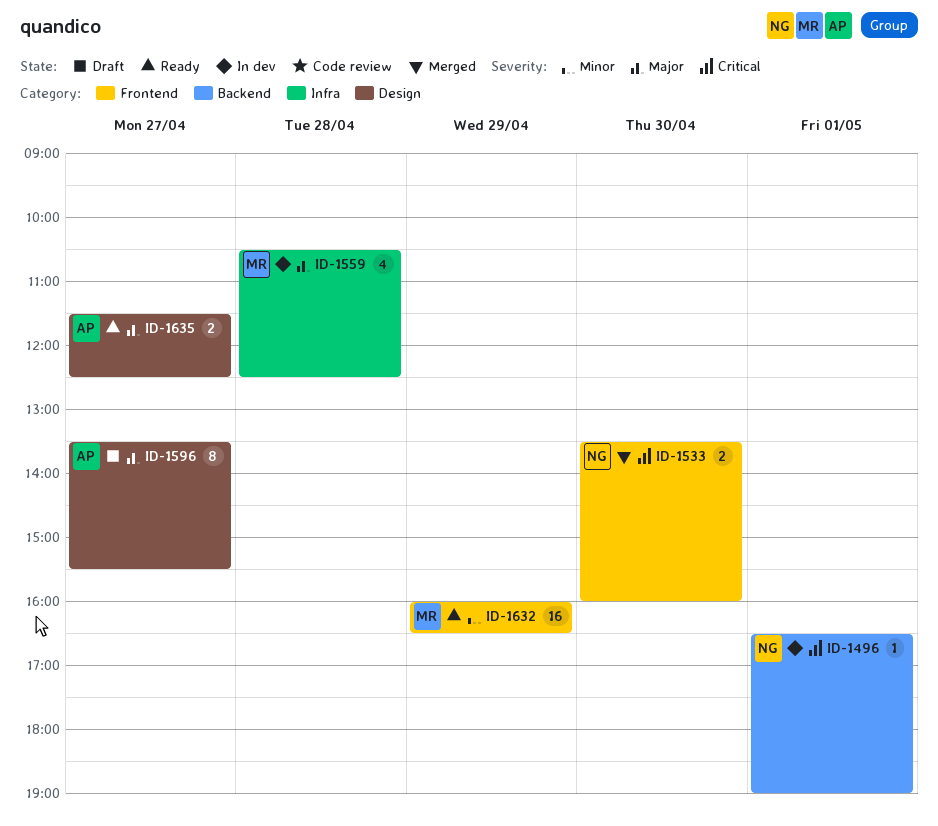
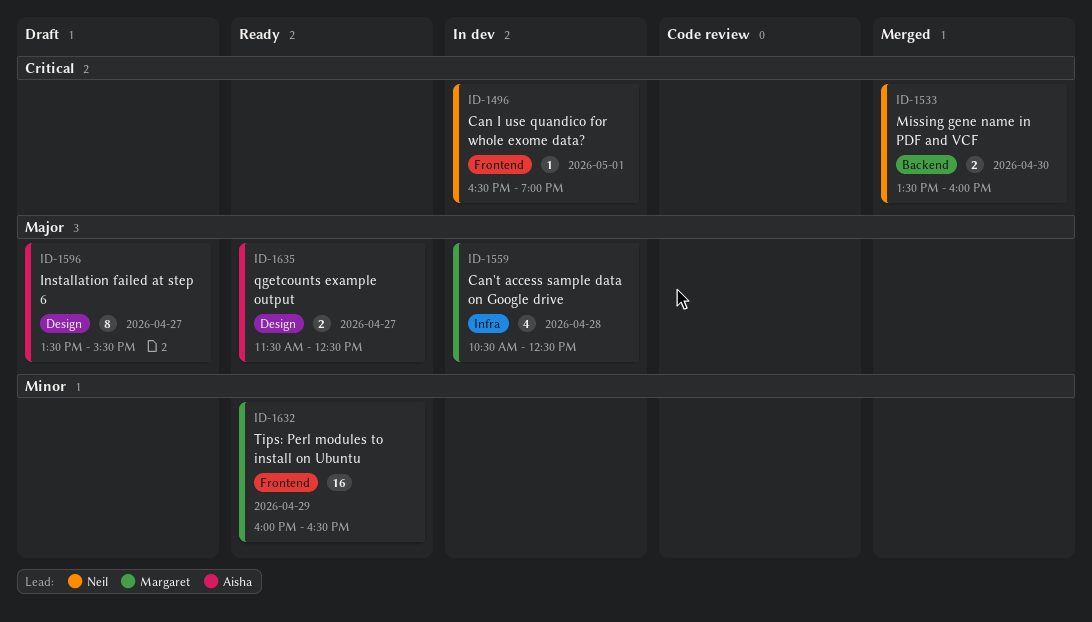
ID-1496, label: Backend -> Frontend
ID-1533, label: Frontend -> Backend

